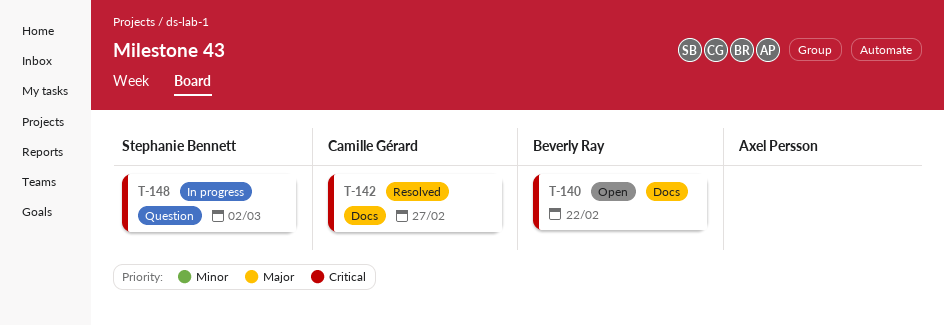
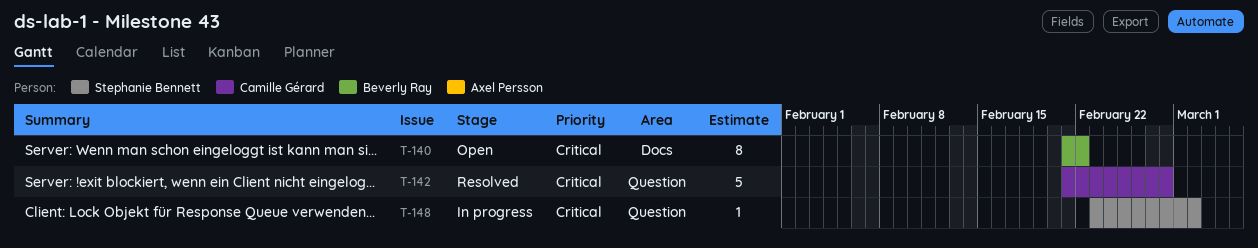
T-142, label: Docs -> Question
T-142, due: Feb 27 -> Feb 28

